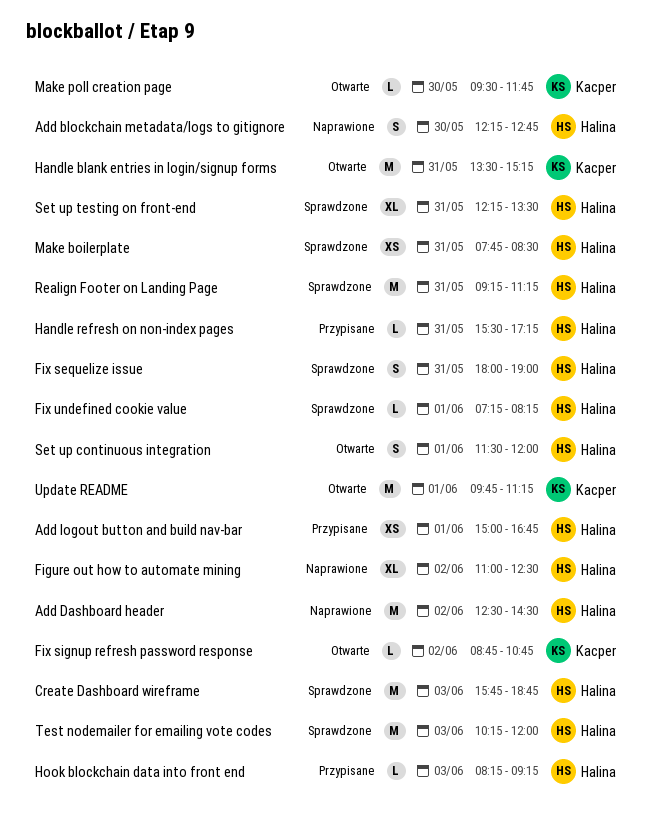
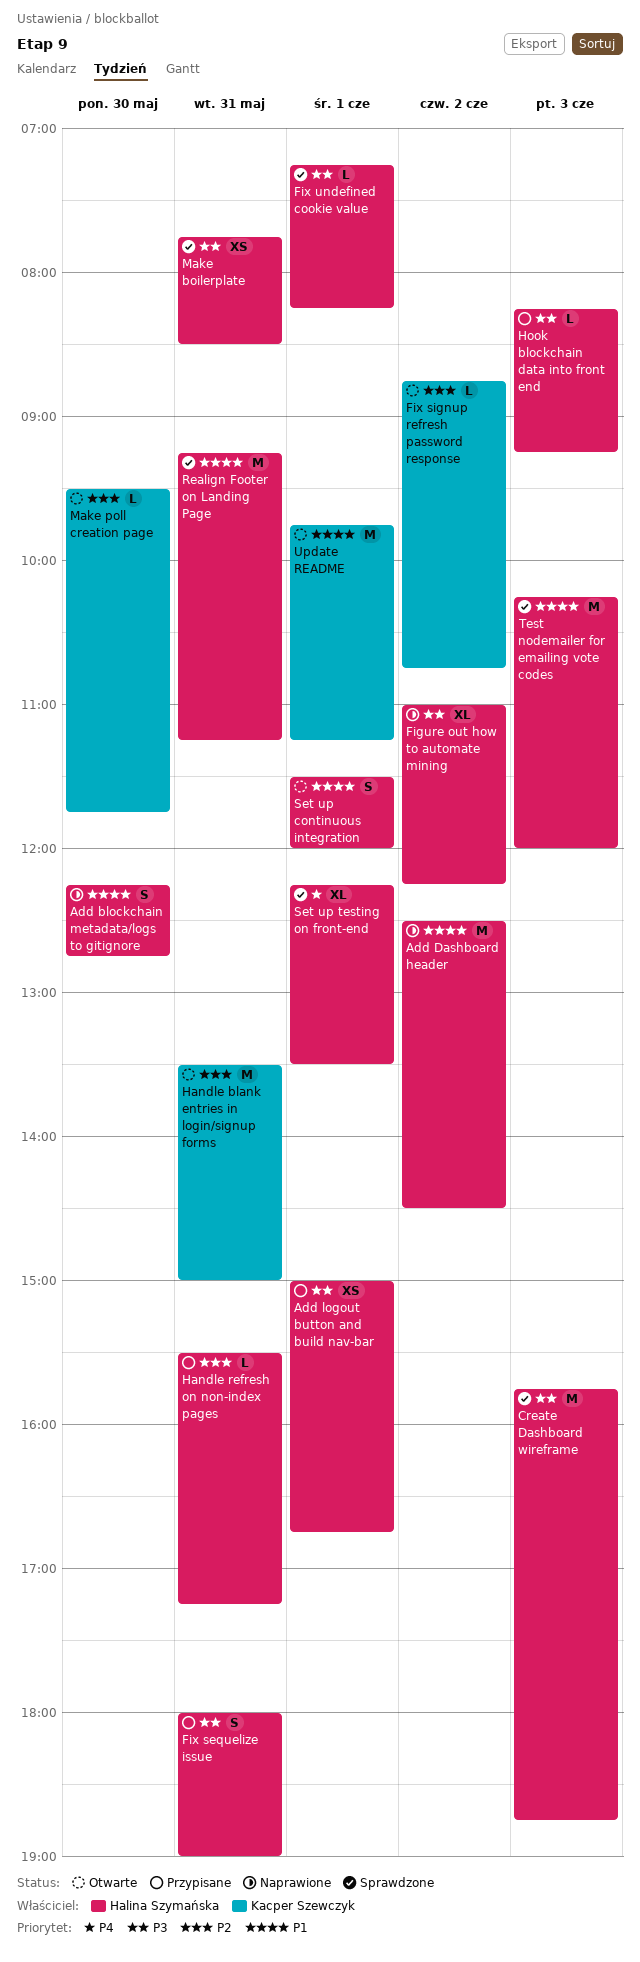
Figure out how to automate mining, ends: 12:30 -> 12:15
Fix sequelize issue, status: Sprawdzone -> Przypisane
Handle blank entries in login/signup forms, ends: 15:15 -> 15:00
Set up testing on front-end, day: May 31 -> Jun 1

